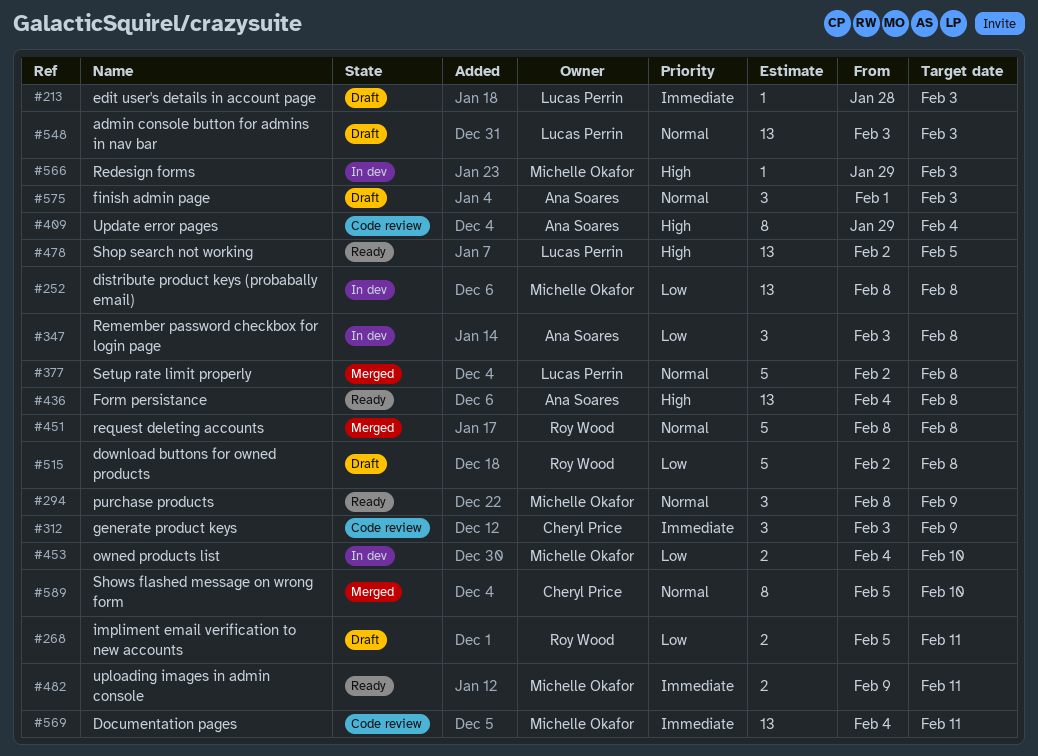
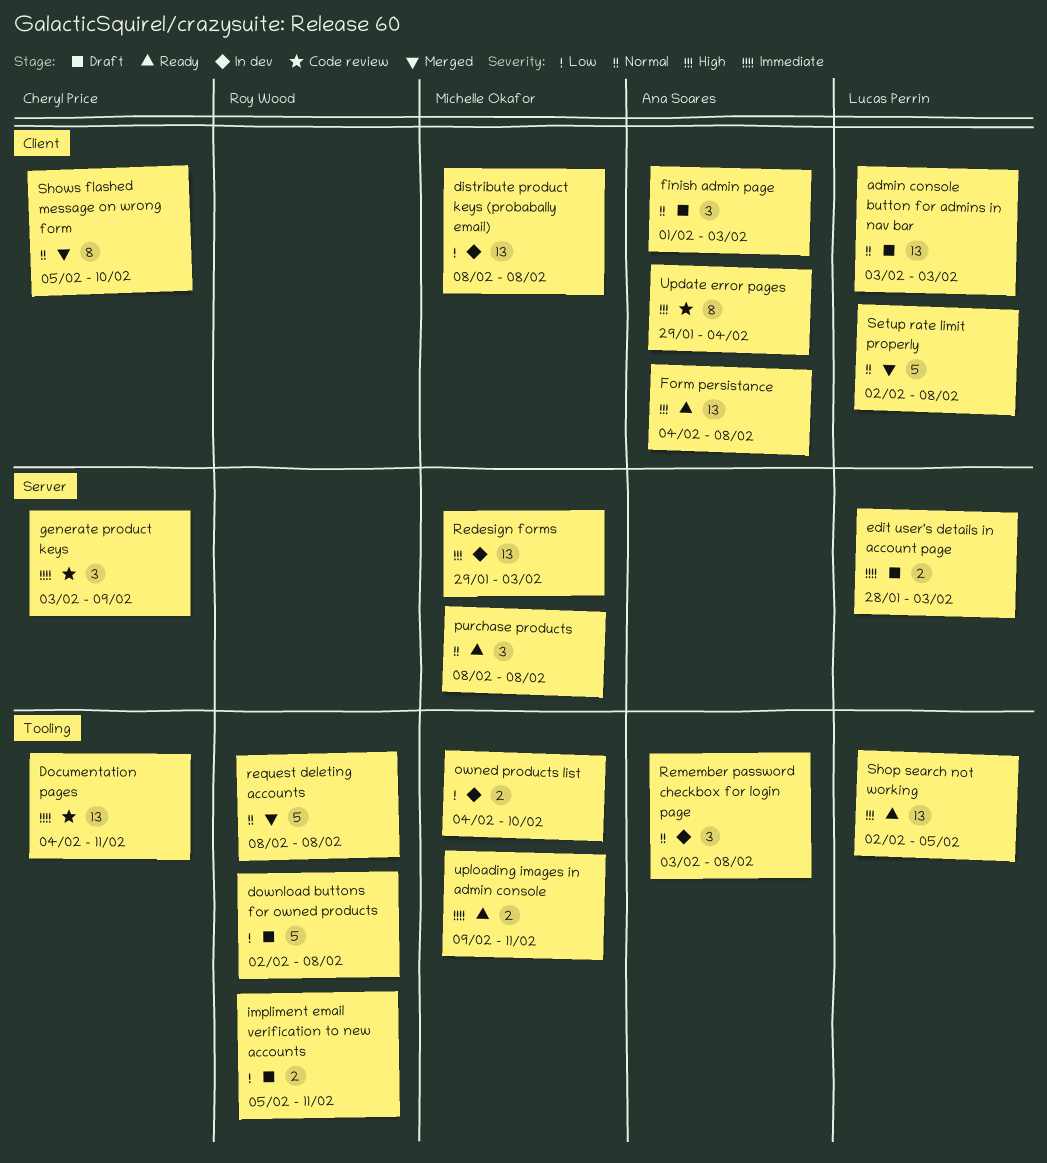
Documentation pages, owner: Michelle Okafor -> Cheryl Price
edit user's details in account page, estimate: 1 -> 2
purchase products, due: Feb 9 -> Feb 8
Redesign forms, estimate: 1 -> 13
Remember password checkbox for login page, priority: Low -> Normal

